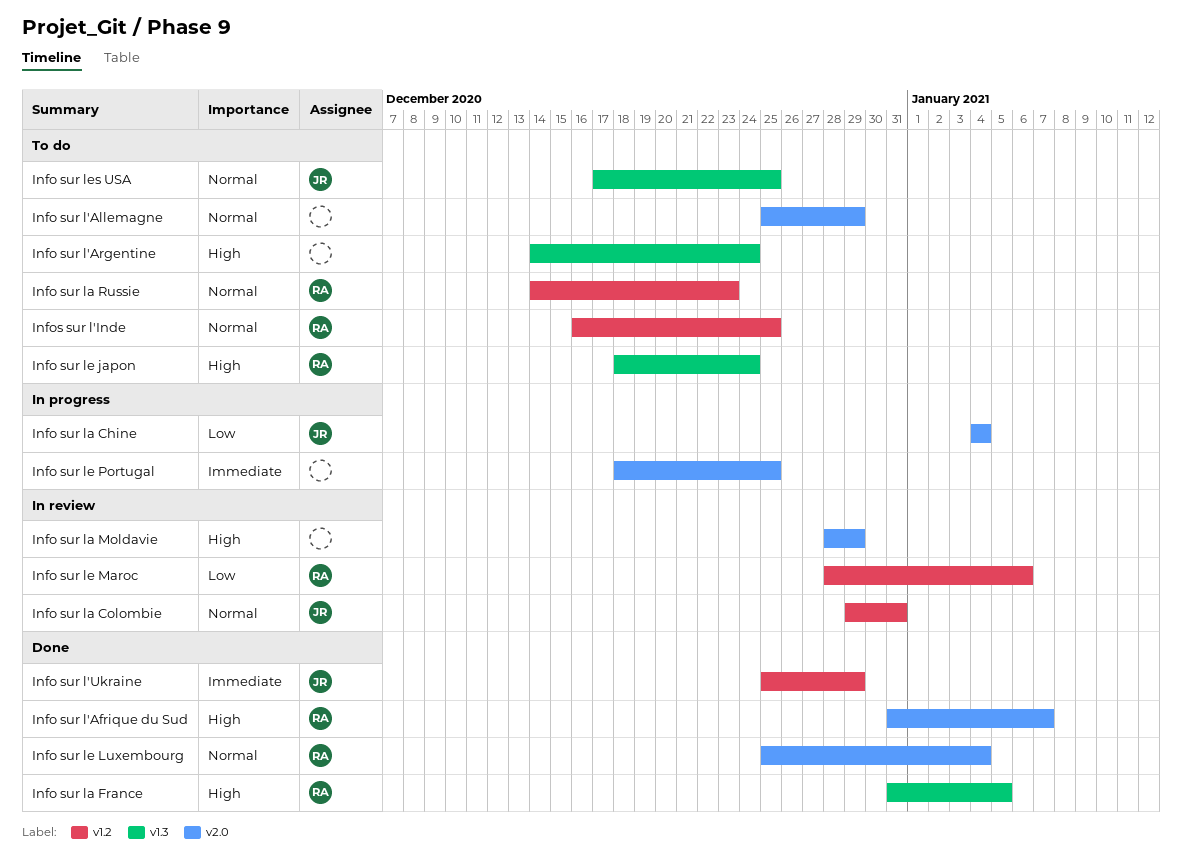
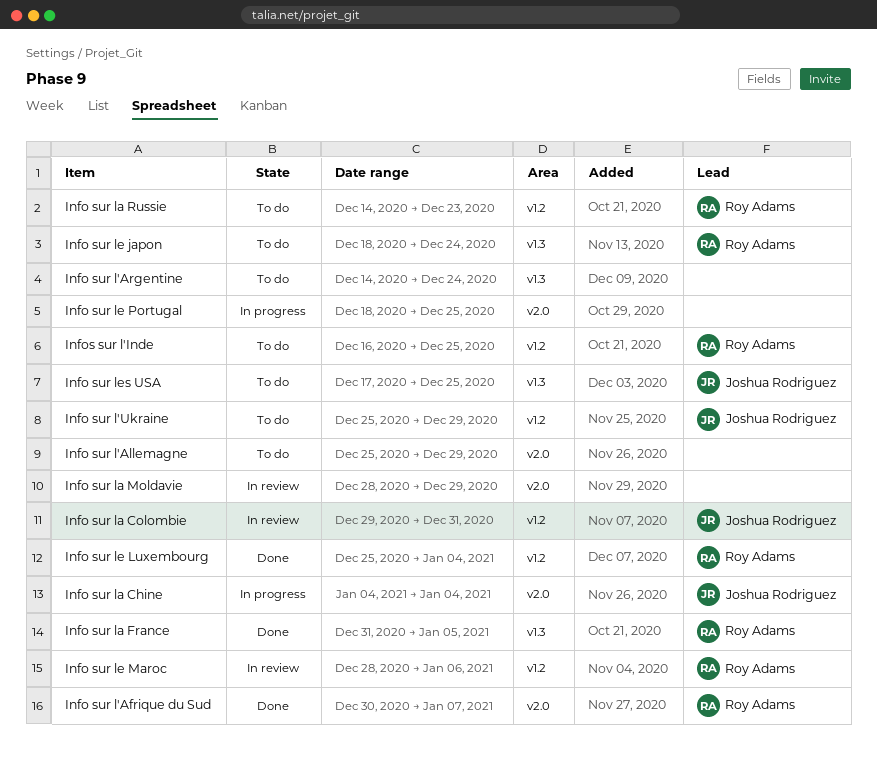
Info sur l'Afrique du Sud, start: Dec 31 -> Dec 30
Info sur l'Ukraine, status: Done -> To do
Info sur le Luxembourg, label: v2.0 -> v1.2

